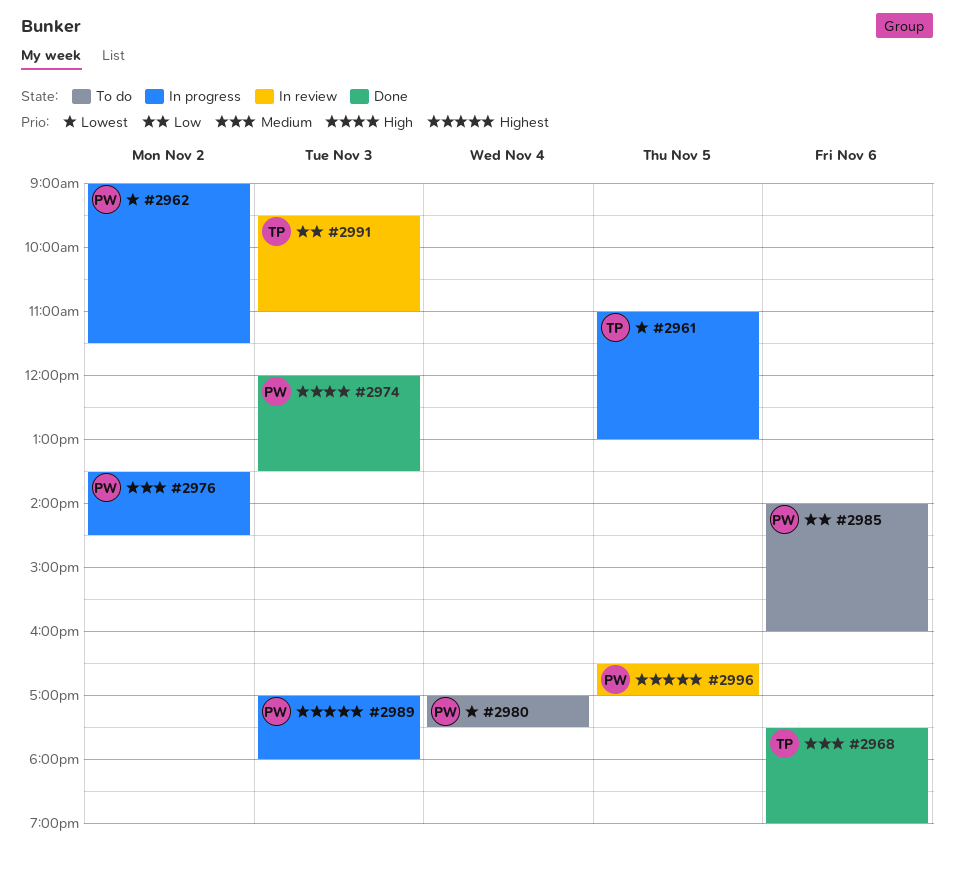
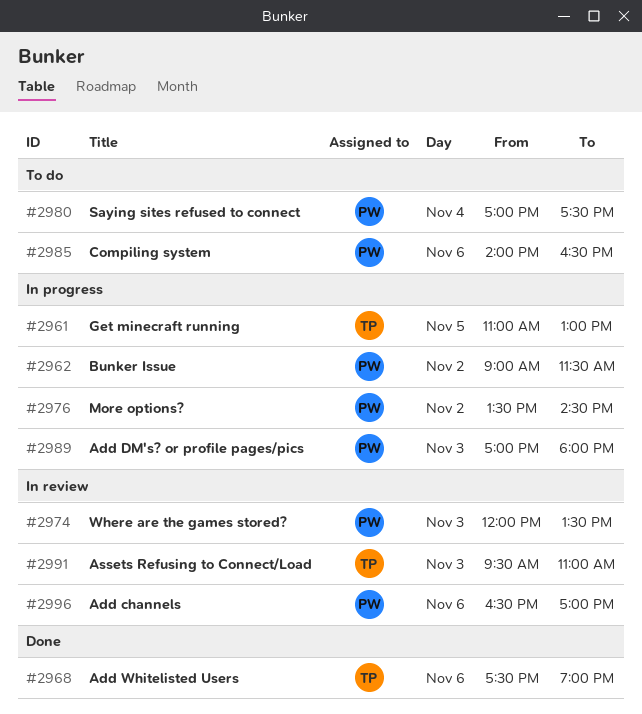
#2974, status: Done -> In review
#2985, ends: 16:00 -> 16:30
#2996, day: Nov 5 -> Nov 6

